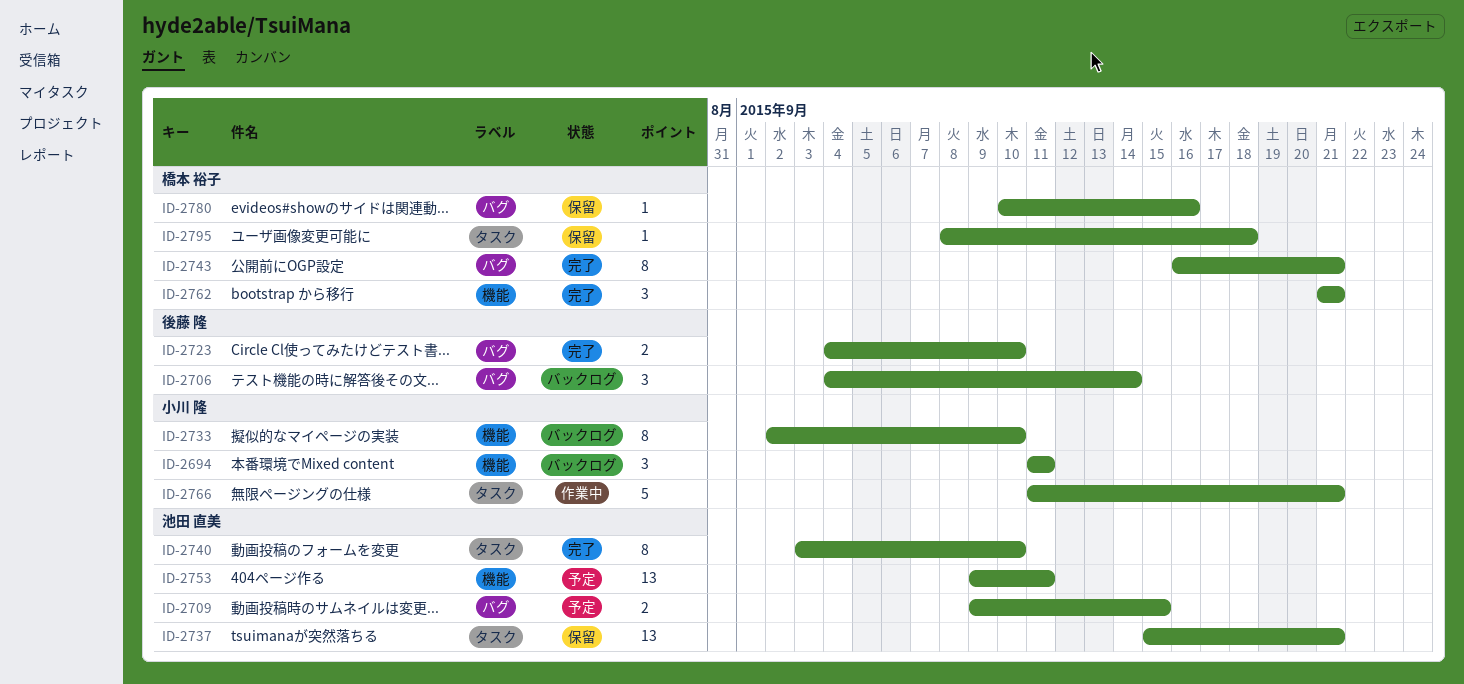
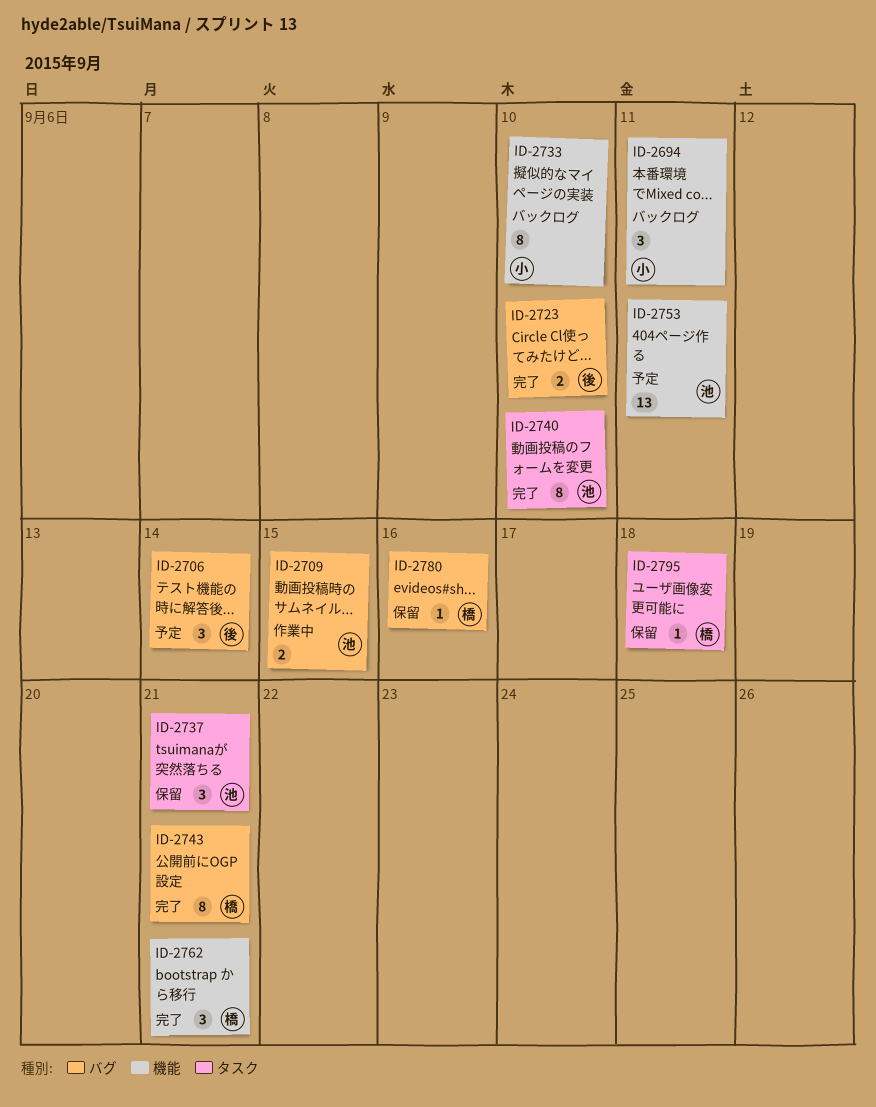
ID-2706, status: バックログ -> 予定
ID-2709, status: 予定 -> 作業中
ID-2737, estimate: 13 -> 3
ID-2766: present -> none

